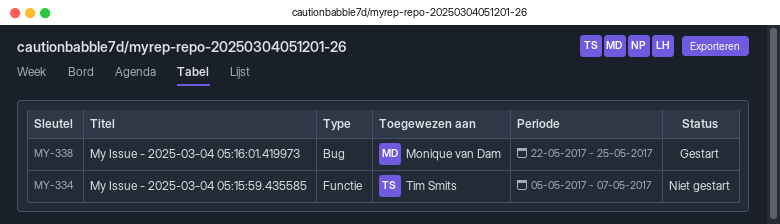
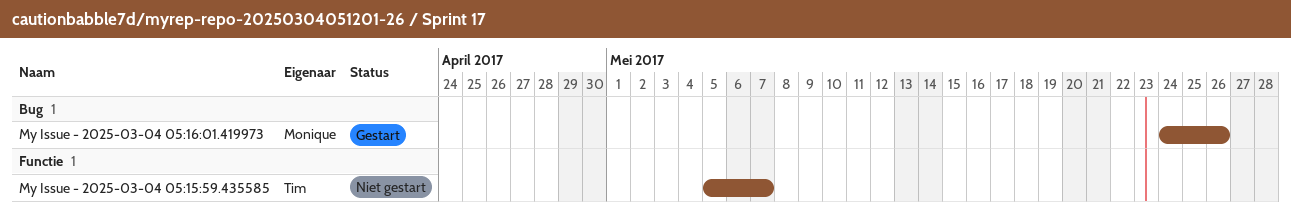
My Issue - 2025-03-04 05:16:01.419973, start: May 22 -> May 24
My Issue - 2025-03-04 05:16:01.419973, due: May 25 -> May 26

